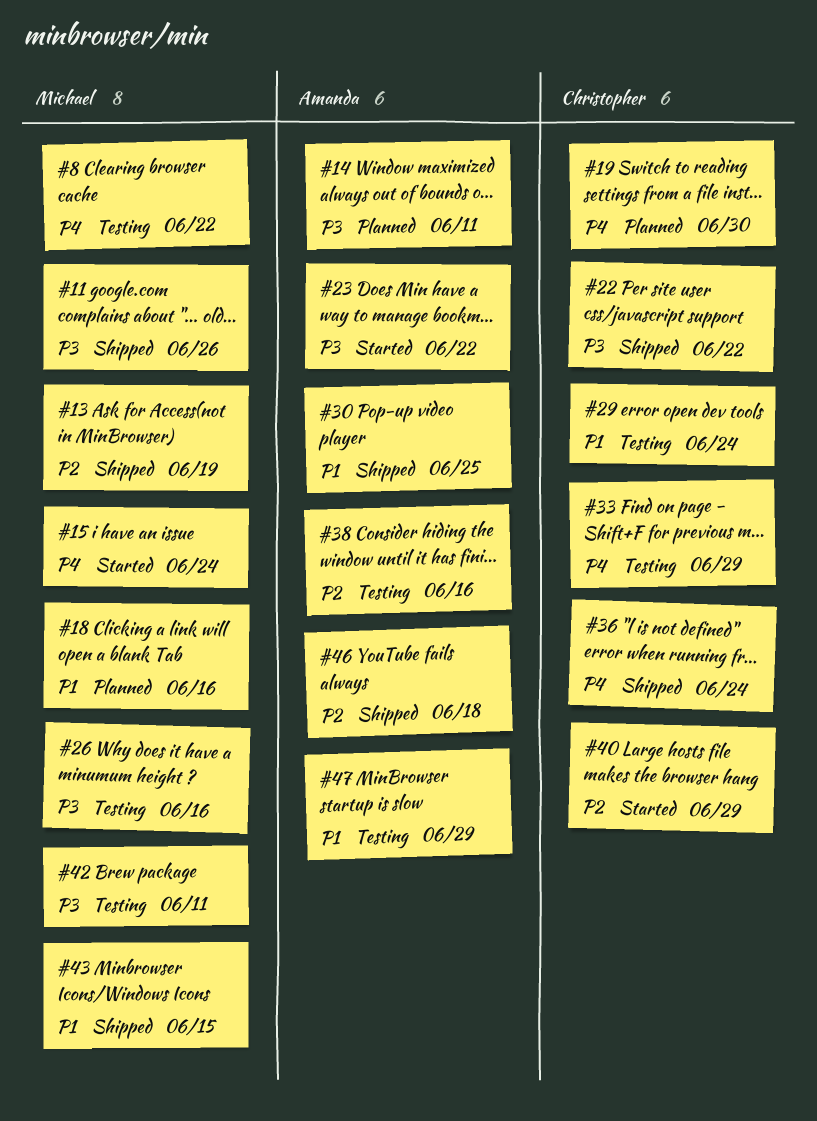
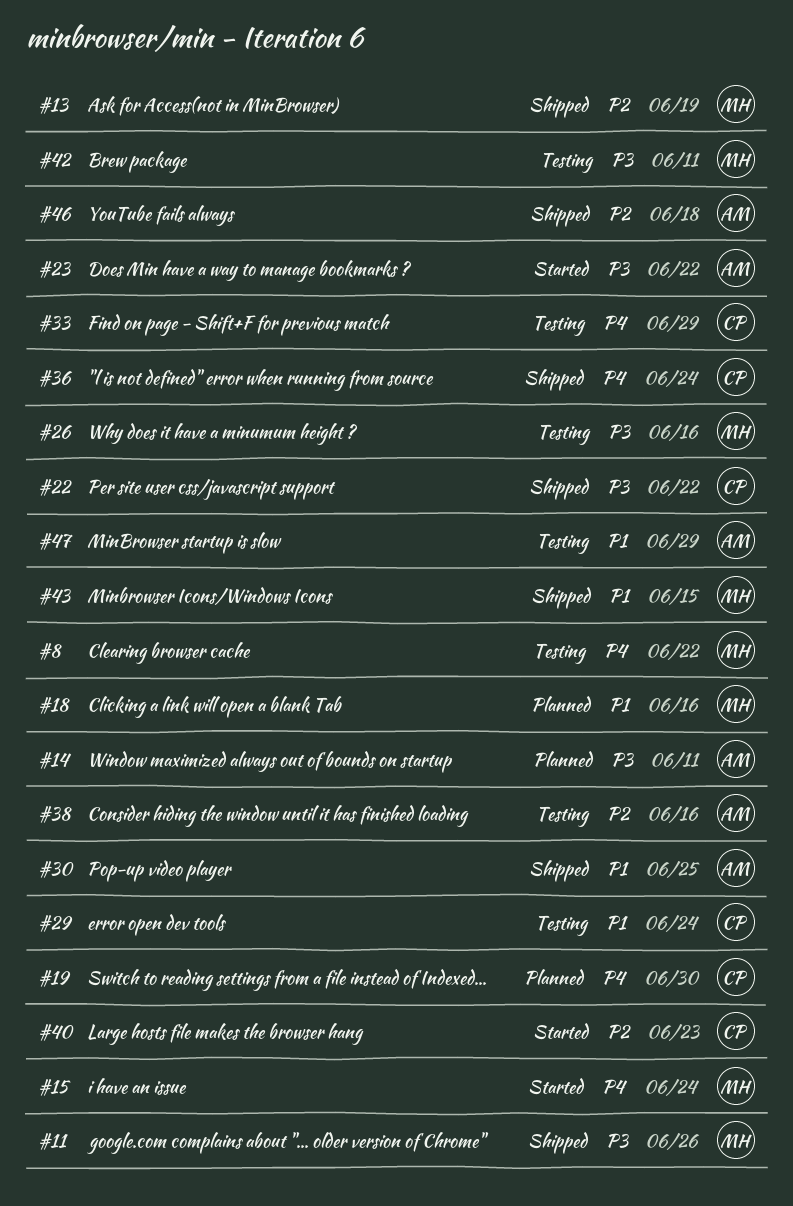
#40, due: Jun 29 -> Jun 23

